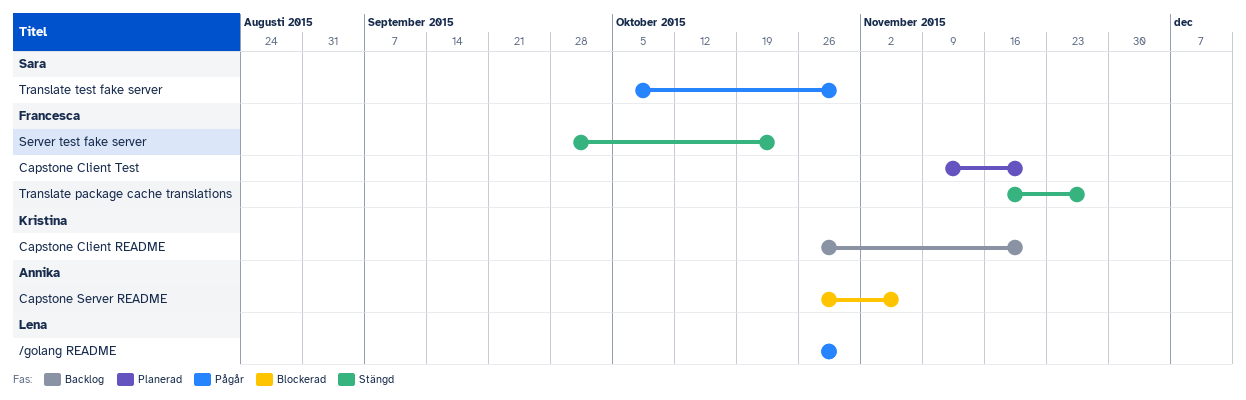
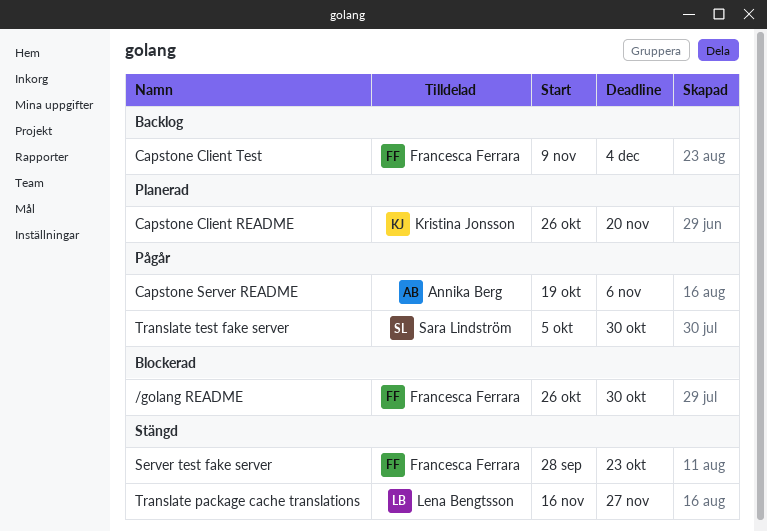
/golang README, status: Pågår -> Blockerad
/golang README, owner: Lena Bengtsson -> Francesca Ferrara
Capstone Client README, status: Backlog -> Planerad
Capstone Client Test, status: Planerad -> Backlog
Capstone Client Test, due: Nov 20 -> Dec 4
Capstone Server README, status: Blockerad -> Pågår
Capstone Server README, start: Oct 26 -> Oct 19
Translate package cache translations, owner: Francesca Ferrara -> Lena Bengtsson

